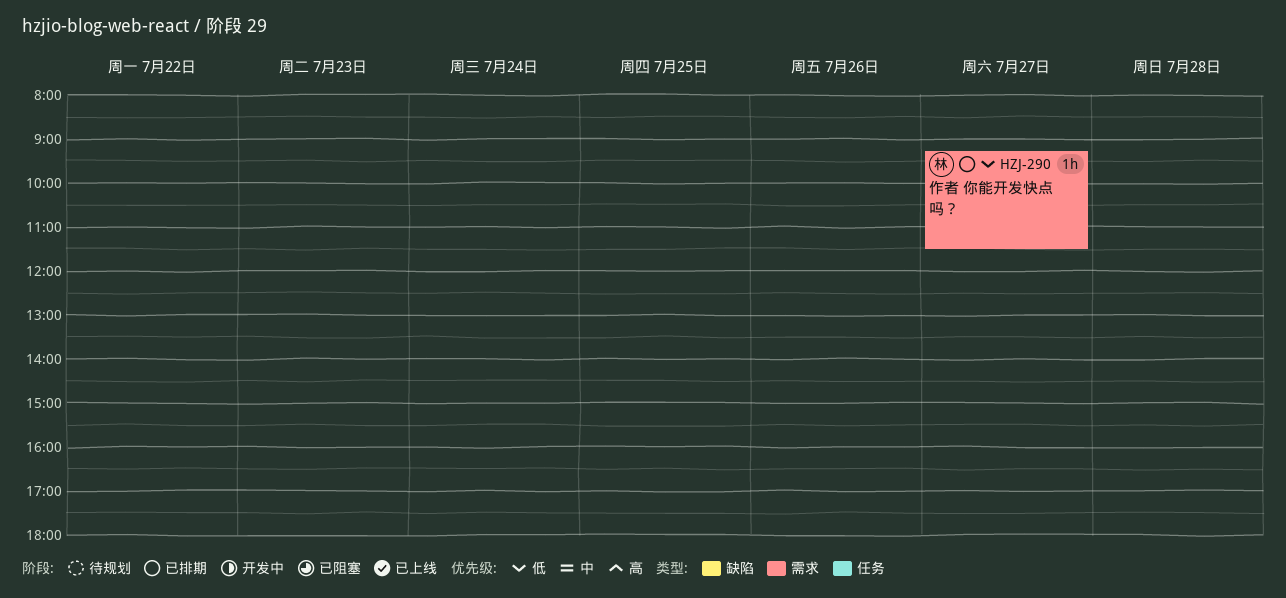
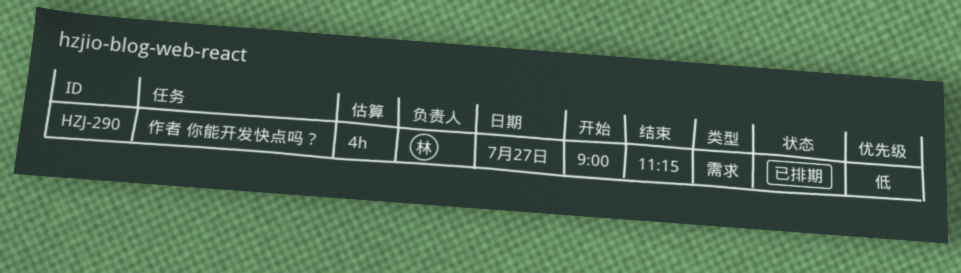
HZJ-290, estimate: 1h -> 4h
HZJ-290, begins: 09:15 -> 09:00
HZJ-290, ends: 11:30 -> 11:15

